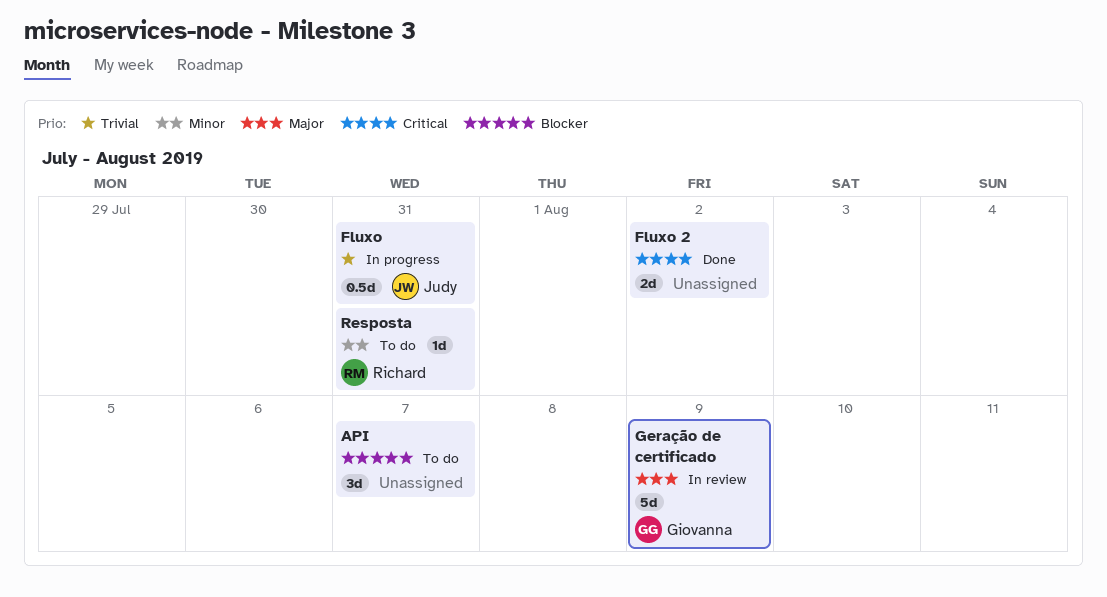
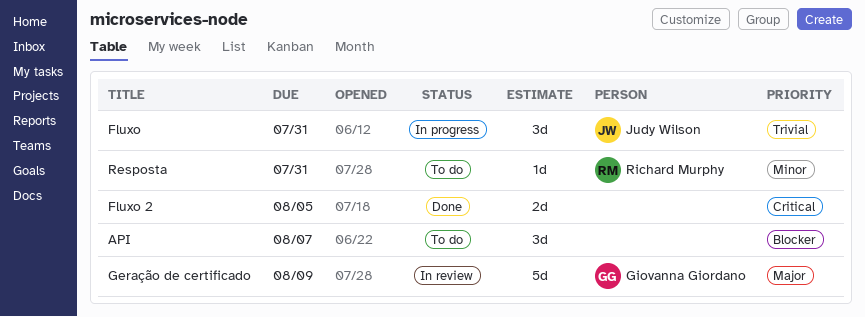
Fluxo, estimate: 0.5d -> 3d
Fluxo 2, due: Aug 2 -> Aug 5

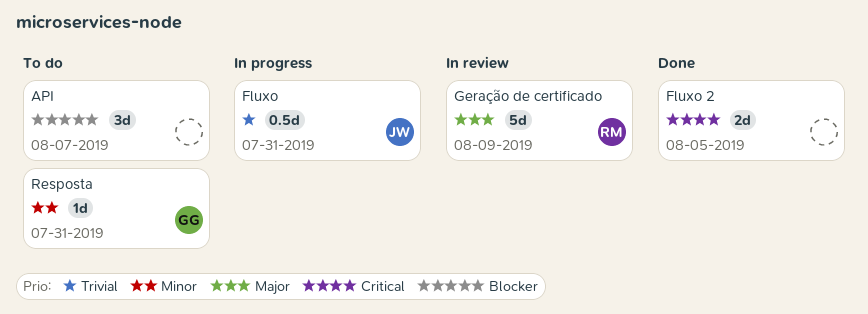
Fluxo, estimate: 3d -> 0.5d
Geração de certificado, owner: Giovanna Giordano -> Richard Murphy
Resposta, owner: Richard Murphy -> Giovanna Giordano

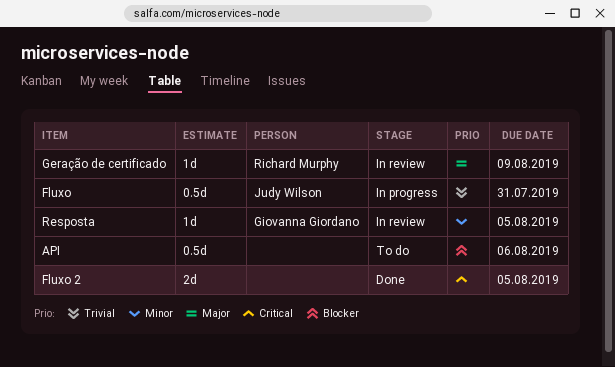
API, estimate: 3d -> 0.5d
API, due: Aug 7 -> Aug 6
Geração de certificado, estimate: 5d -> 1d
Resposta, status: To do -> In review
Resposta, due: Jul 31 -> Aug 5

